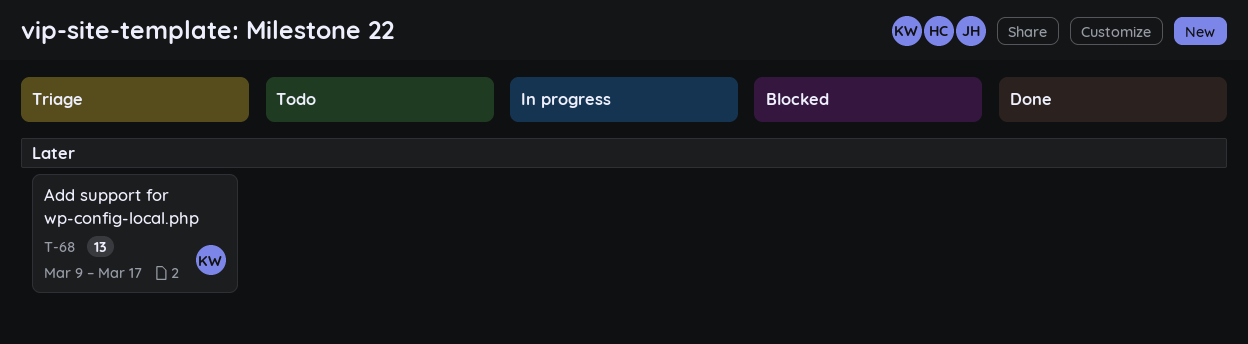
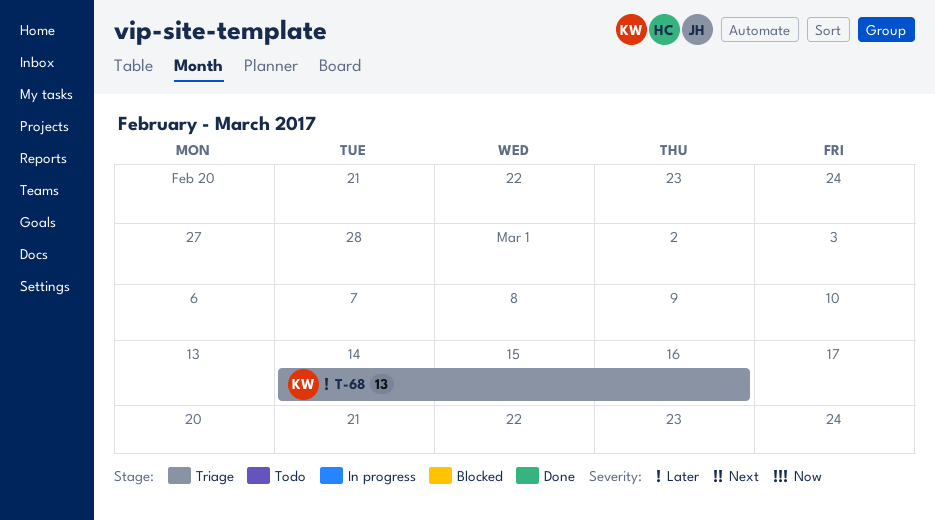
T-68, start: Mar 9 -> Mar 14
T-68, due: Mar 17 -> Mar 16

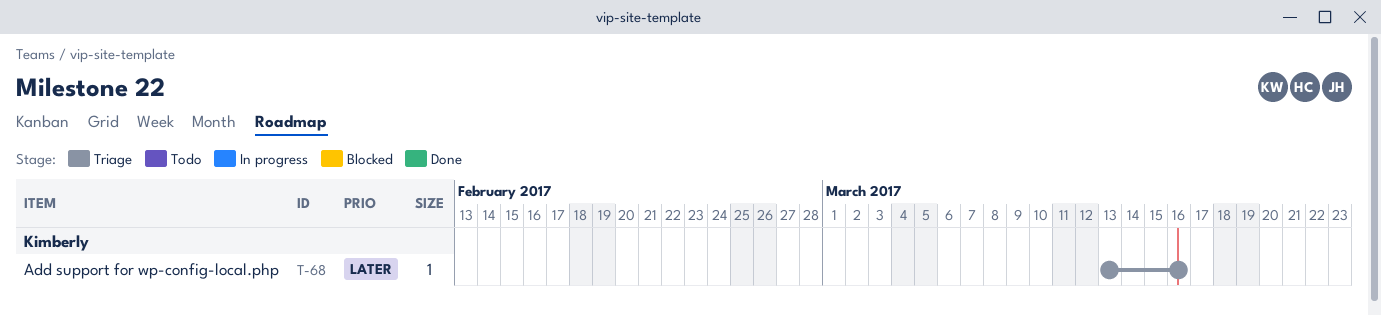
T-68, estimate: 13 -> 1
T-68, start: Mar 14 -> Mar 13

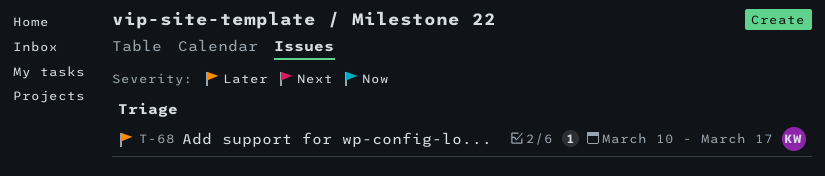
T-68, start: Mar 13 -> Mar 10
T-68, due: Mar 16 -> Mar 17

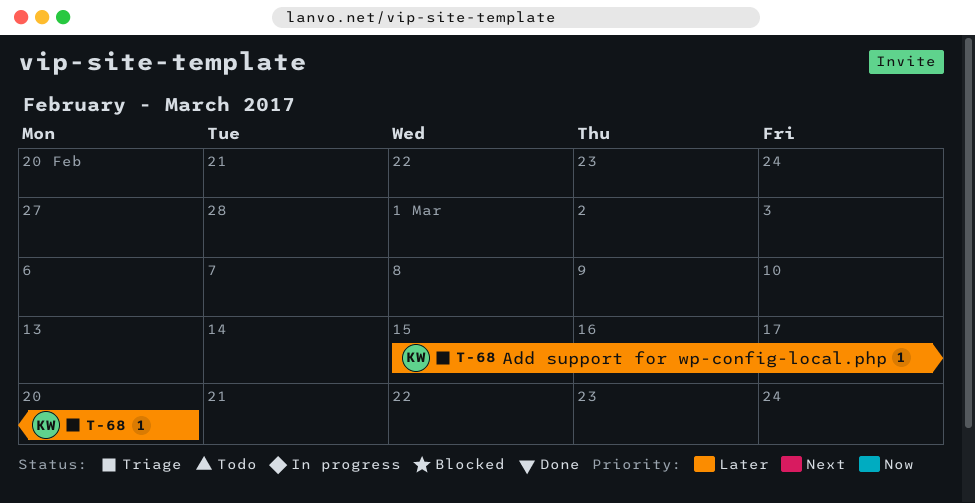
T-68, start: Mar 10 -> Mar 15
T-68, due: Mar 17 -> Mar 20

